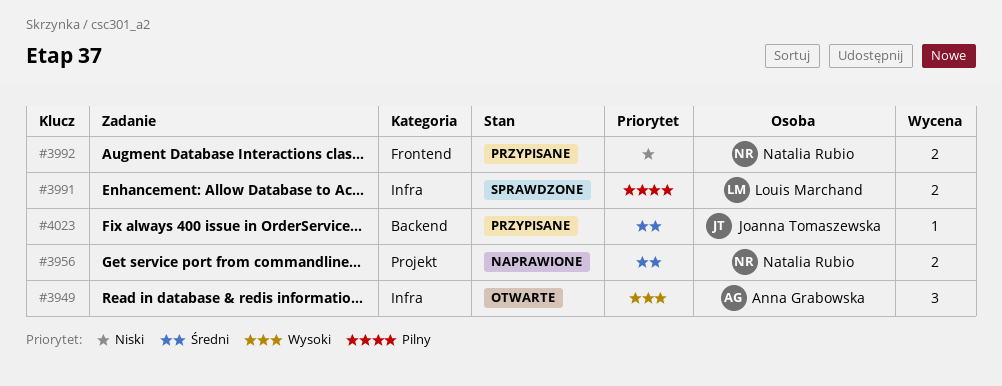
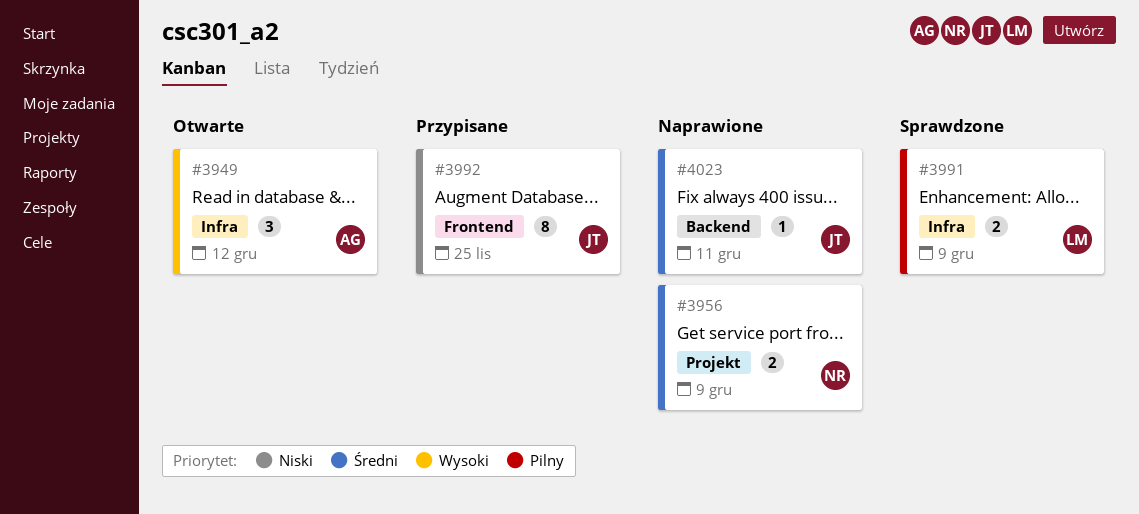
#3992, owner: Natalia Rubio -> Joanna Tomaszewska
#3992, estimate: 2 -> 8
#4023, status: Przypisane -> Naprawione

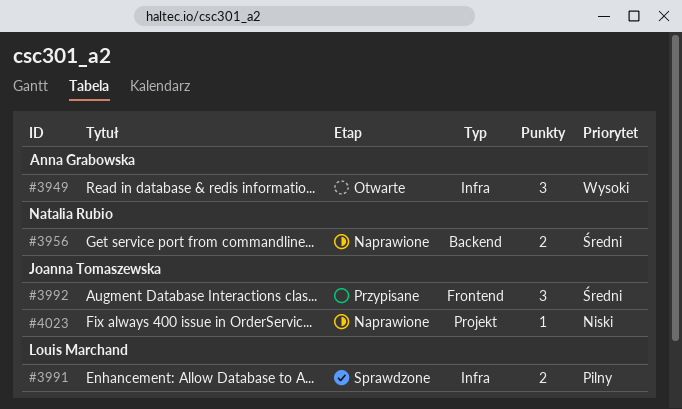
#3956, label: Projekt -> Backend
#3992, priority: Niski -> Średni
#3992, estimate: 8 -> 3
#4023, priority: Średni -> Niski
#4023, label: Backend -> Projekt

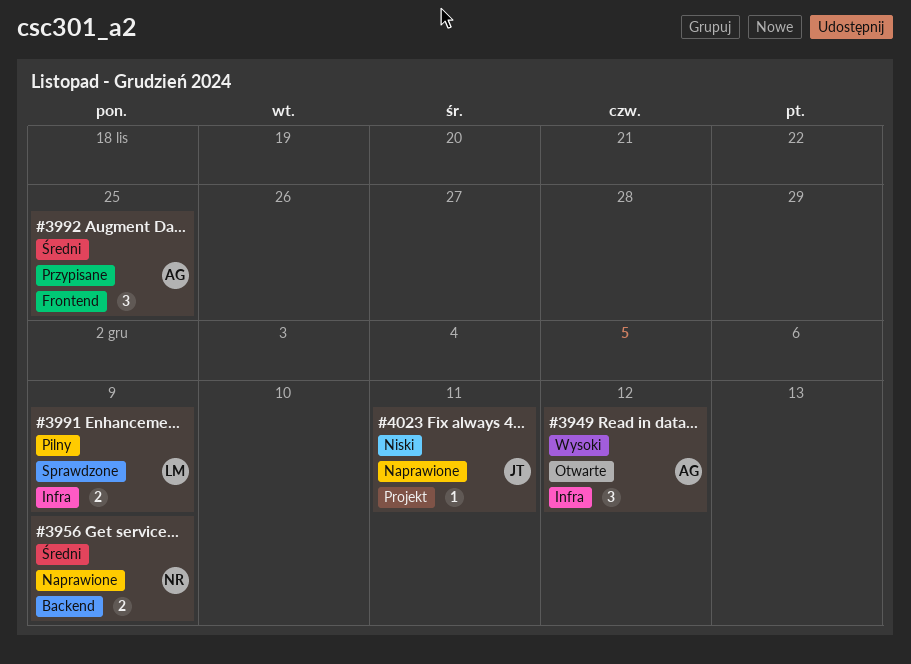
#3992, owner: Joanna Tomaszewska -> Anna Grabowska

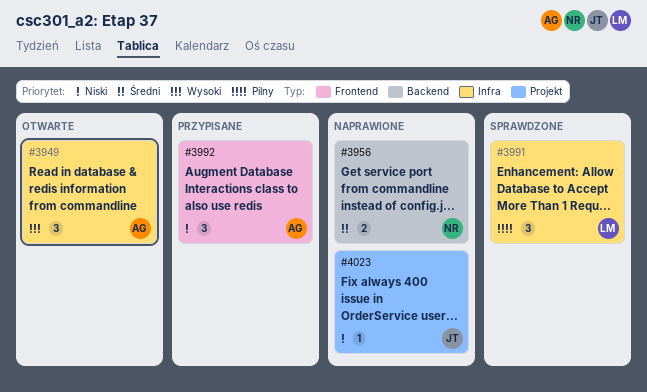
#3991, estimate: 2 -> 3
#3992, priority: Średni -> Niski

